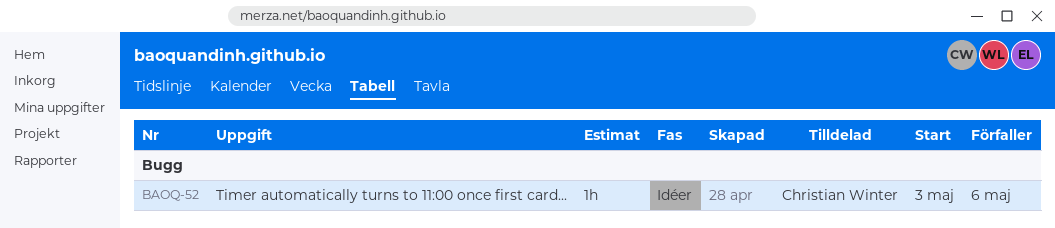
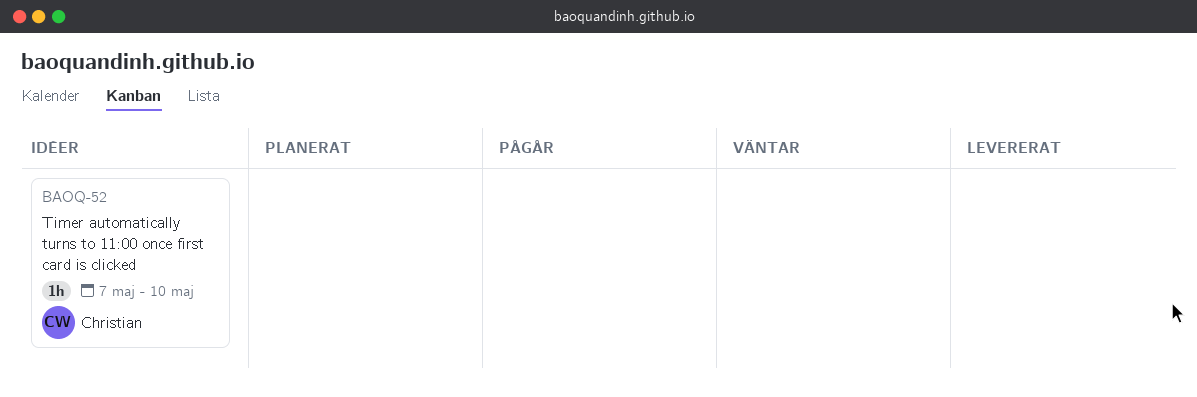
BAOQ-52, start: May 3 -> May 7
BAOQ-52, due: May 6 -> May 10

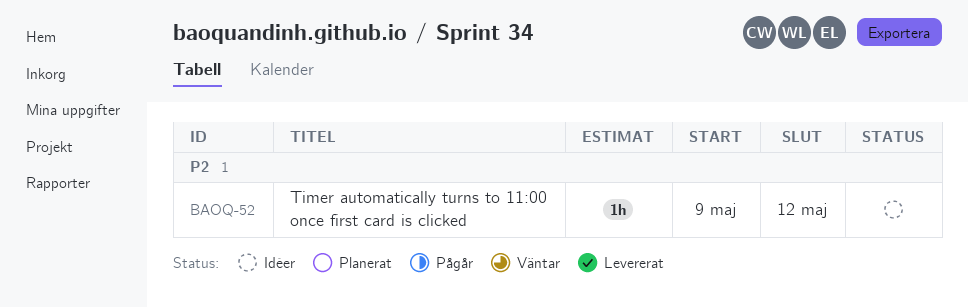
BAOQ-52, start: May 7 -> May 9
BAOQ-52, due: May 10 -> May 12

